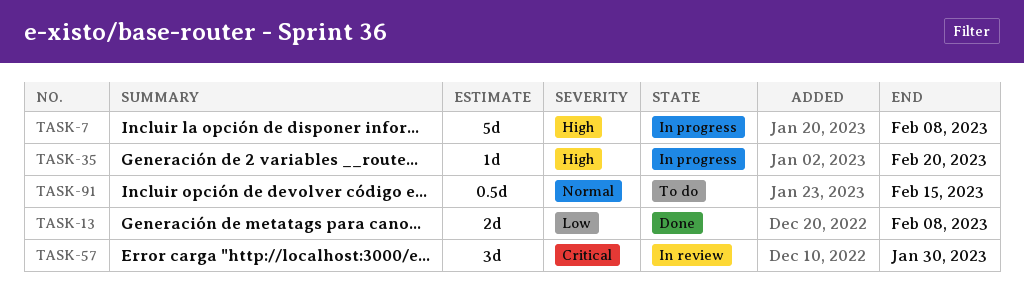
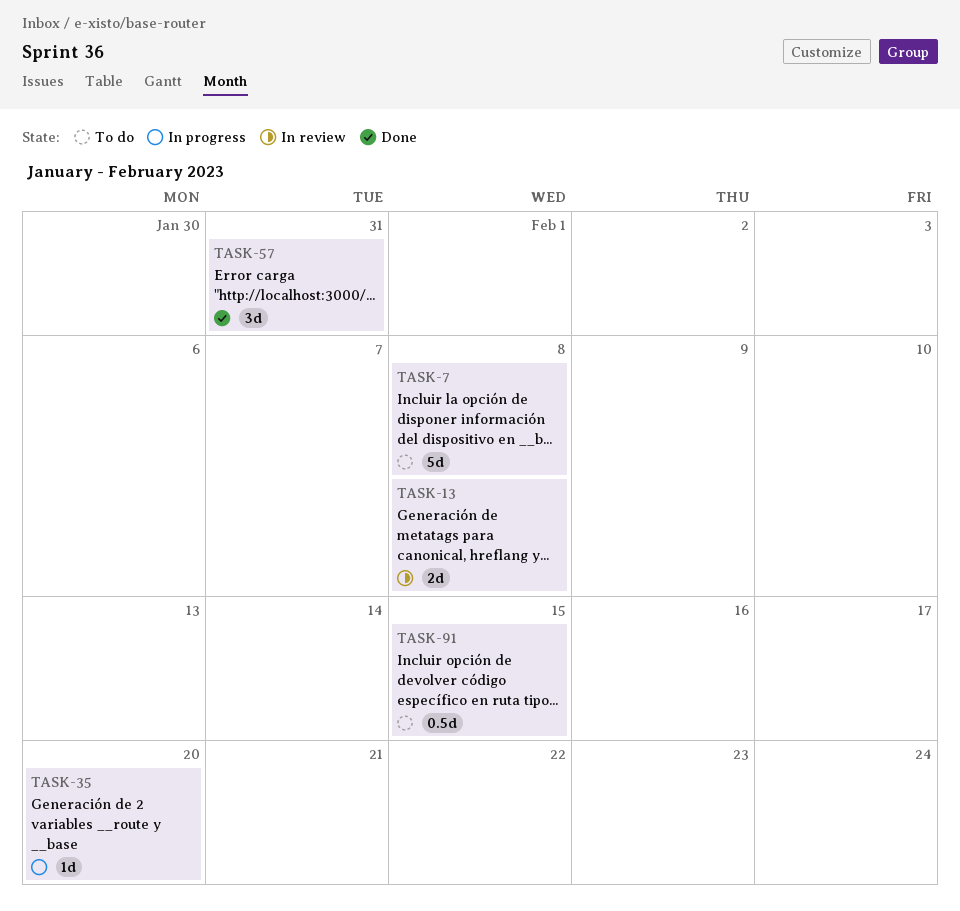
TASK-7, status: In progress -> To do
TASK-13, status: Done -> In review
TASK-57, status: In review -> Done
TASK-57, due: Jan 30 -> Jan 31

